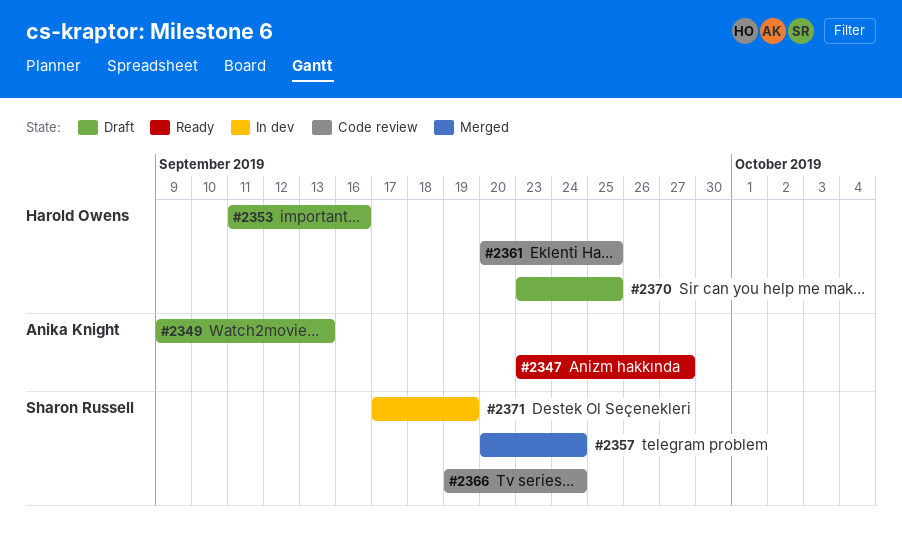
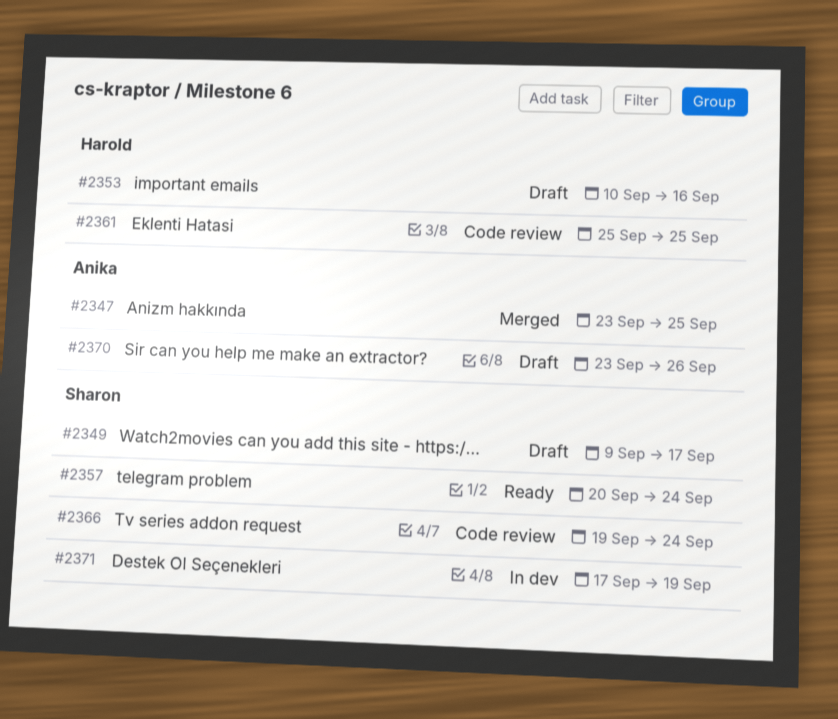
#2347, status: Ready -> Merged
#2347, due: Sep 27 -> Sep 25
#2349, owner: Anika Knight -> Sharon Russell
#2349, due: Sep 13 -> Sep 17
#2353, start: Sep 11 -> Sep 10
#2357, status: Merged -> Ready
#2361, start: Sep 20 -> Sep 25
#2370, owner: Harold Owens -> Anika Knight
#2370, due: Sep 25 -> Sep 26

